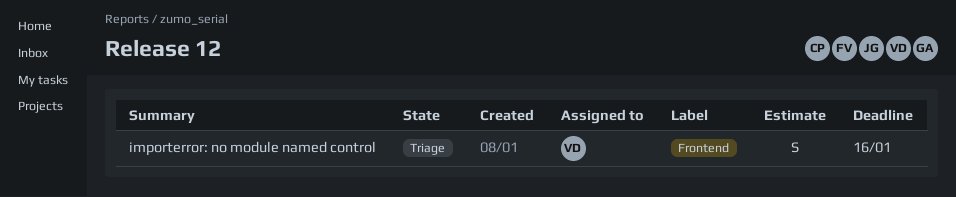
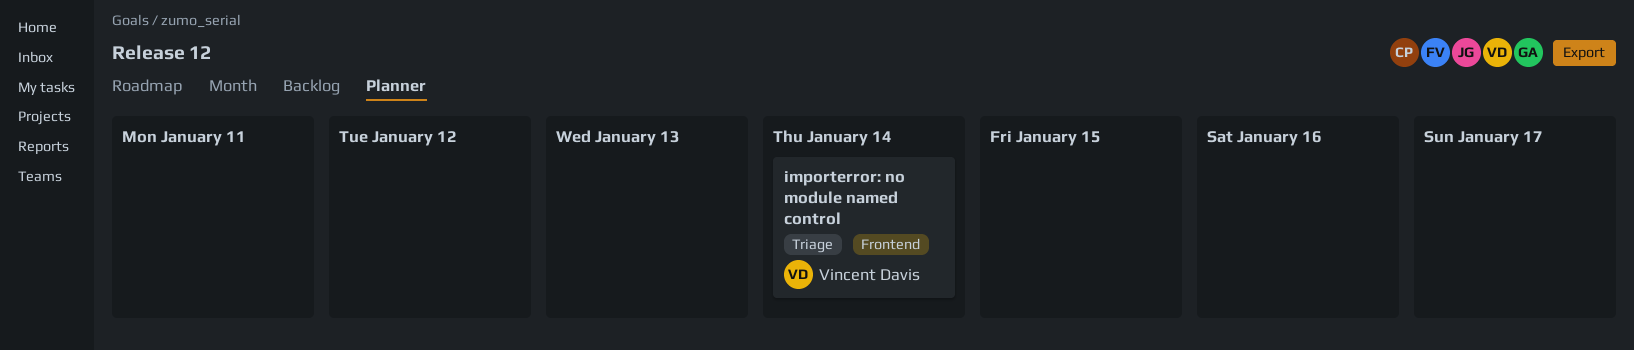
importerror: no module named control, due: Jan 16 -> Jan 14

